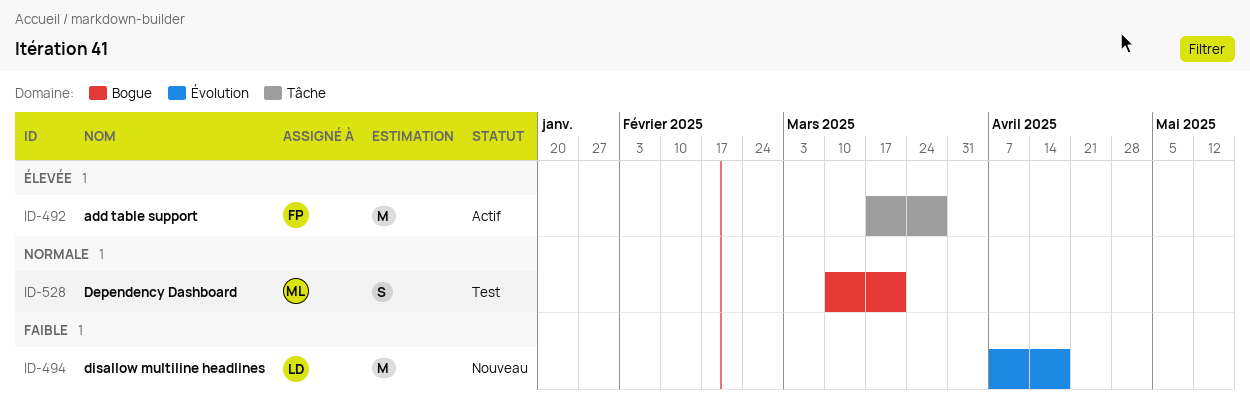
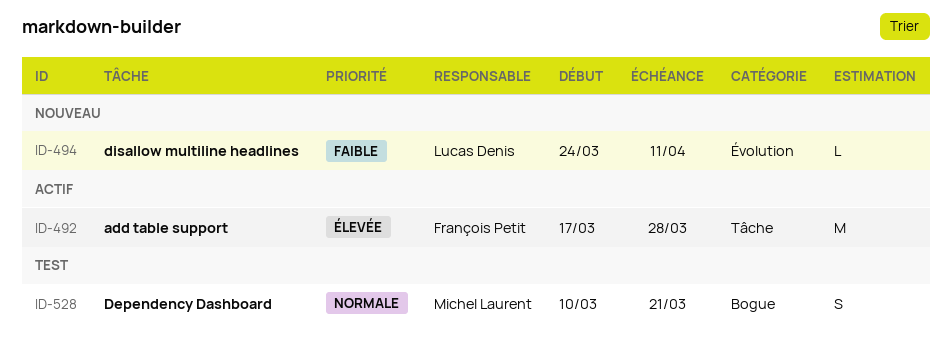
ID-494, estimate: M -> L
ID-494, start: Apr 7 -> Mar 24
ID-494, due: Apr 18 -> Apr 11

